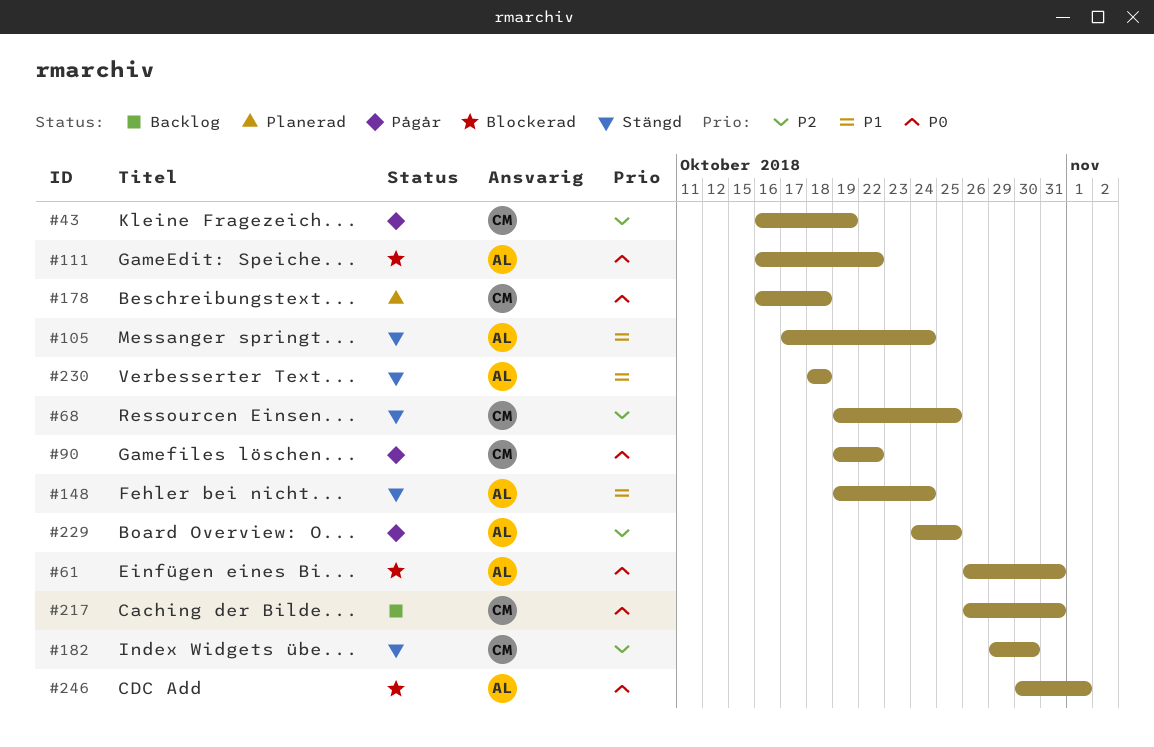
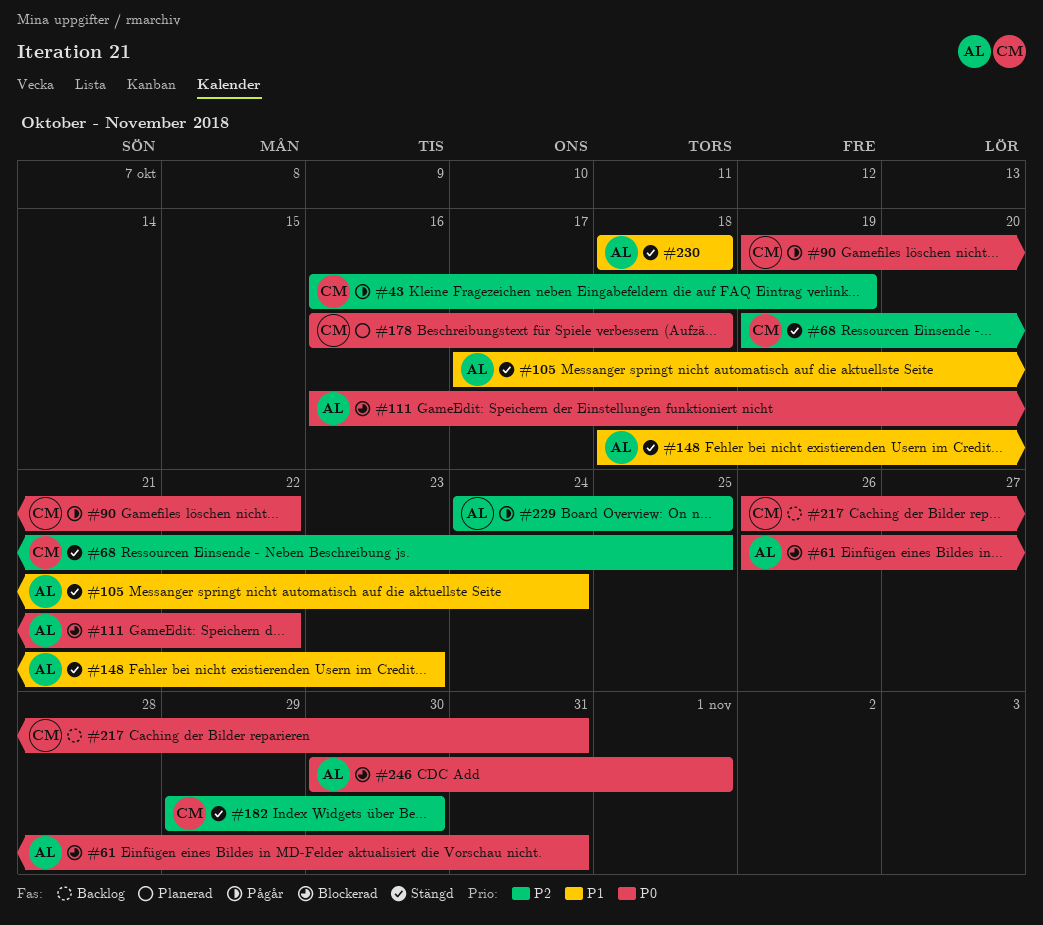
#148, start: Oct 19 -> Oct 18
#148, due: Oct 24 -> Oct 23

